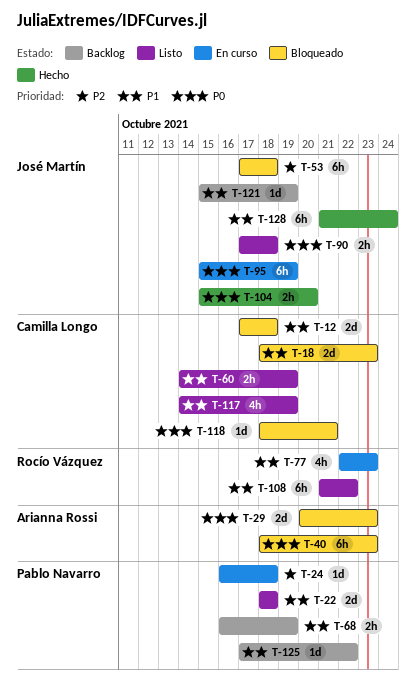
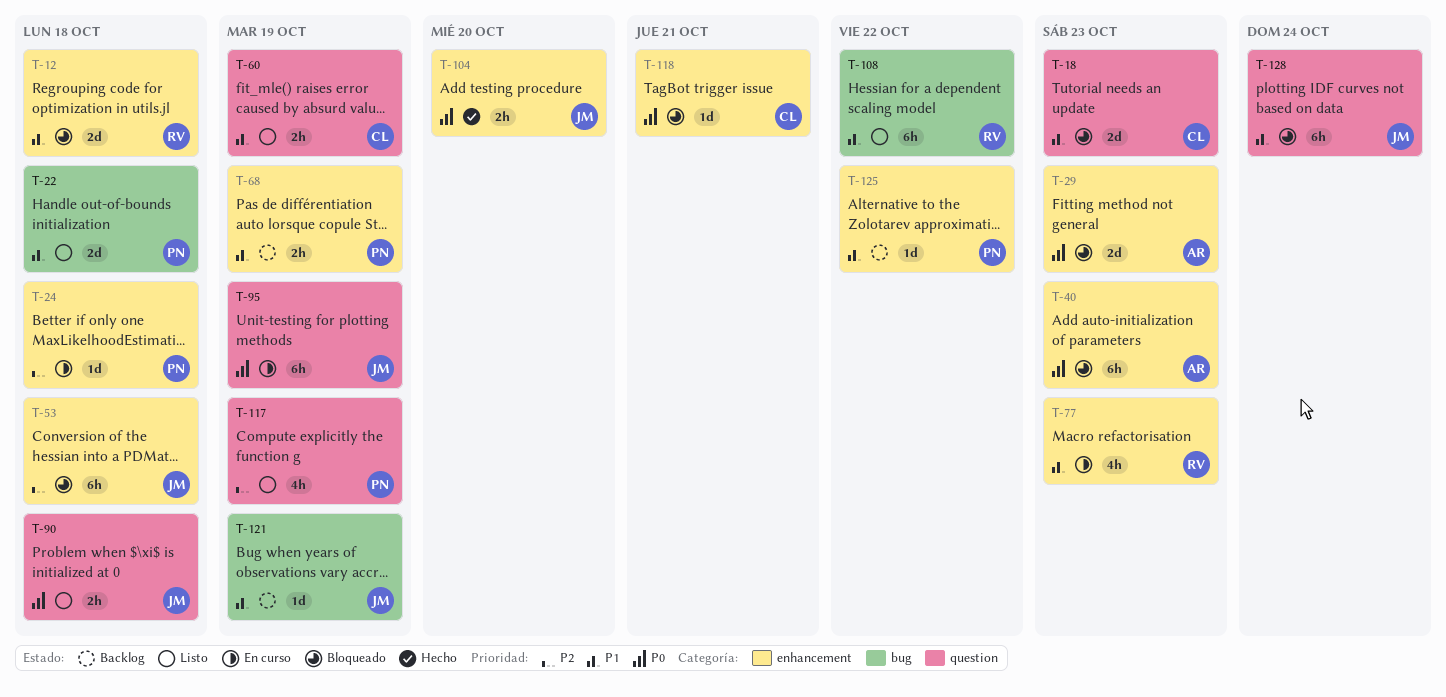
T-12, owner: Camilla Longo -> Rocío Vázquez
T-117, owner: Camilla Longo -> Pablo Navarro
T-117, priority: P1 -> P2
T-128, status: Hecho -> Bloqueado

